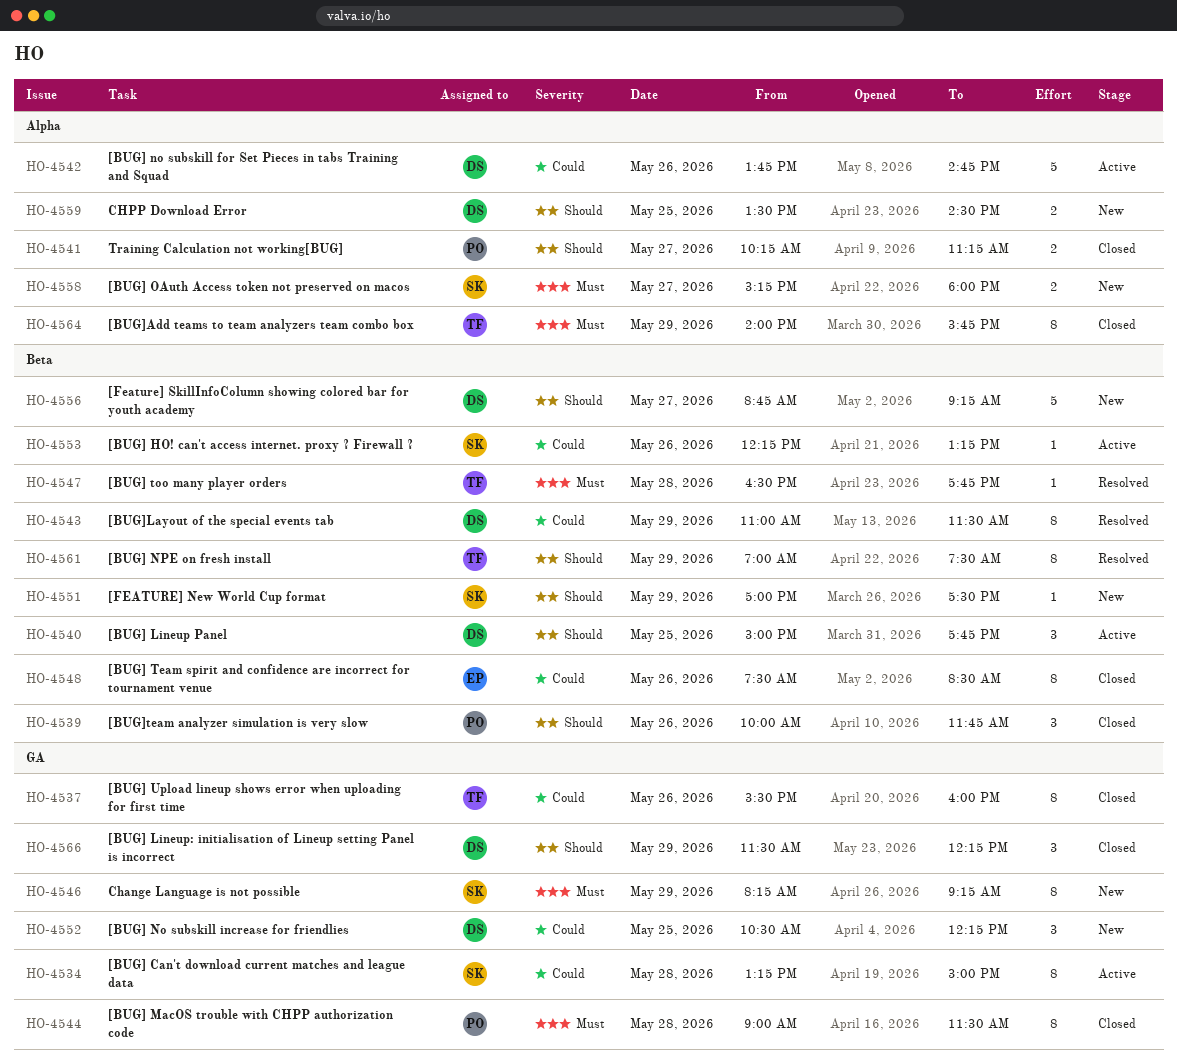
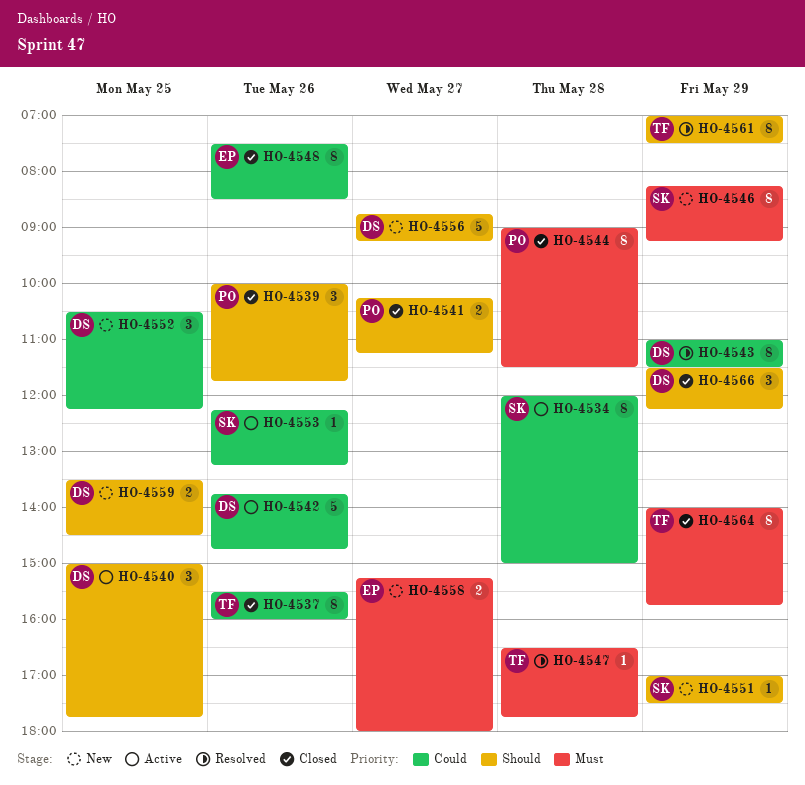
HO-4534, begins: 13:15 -> 12:00
HO-4558, owner: SK -> EP

